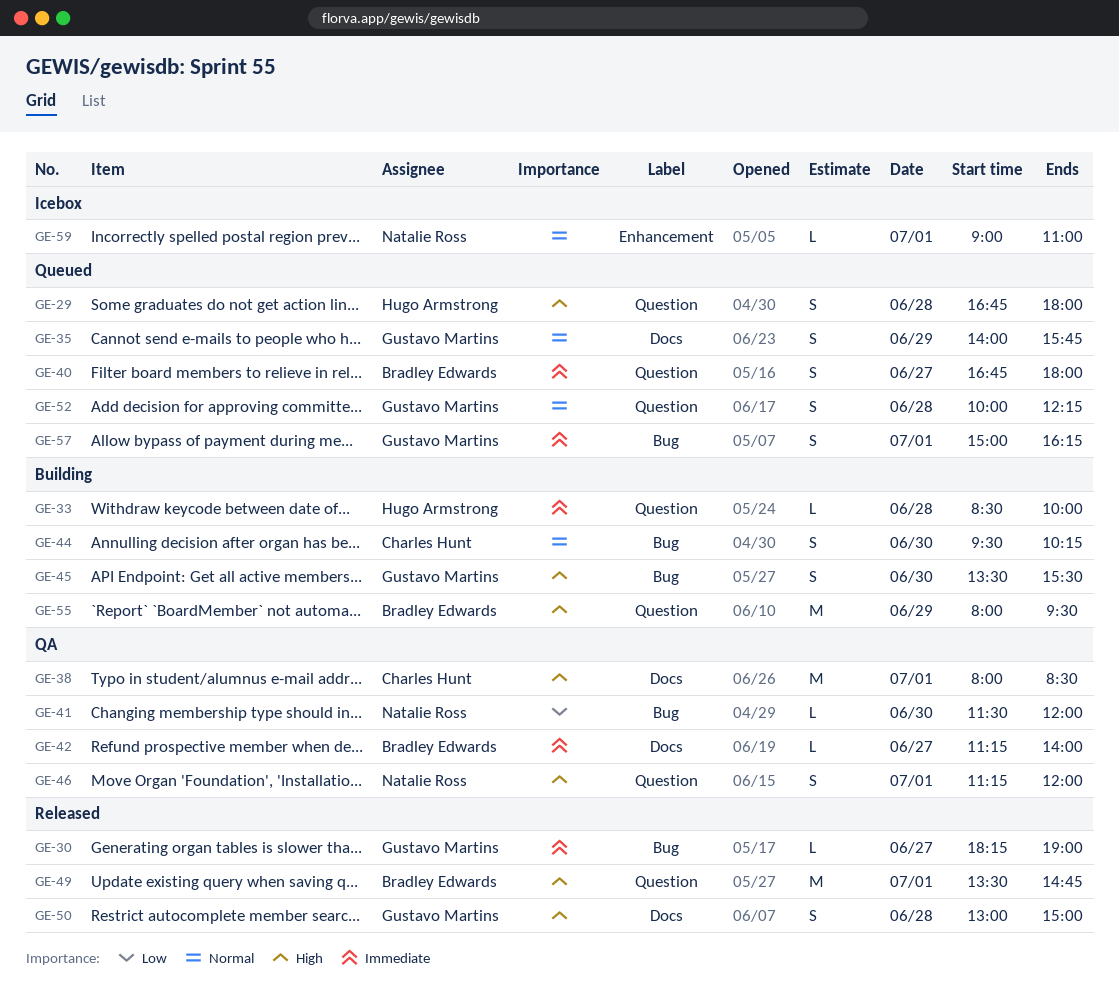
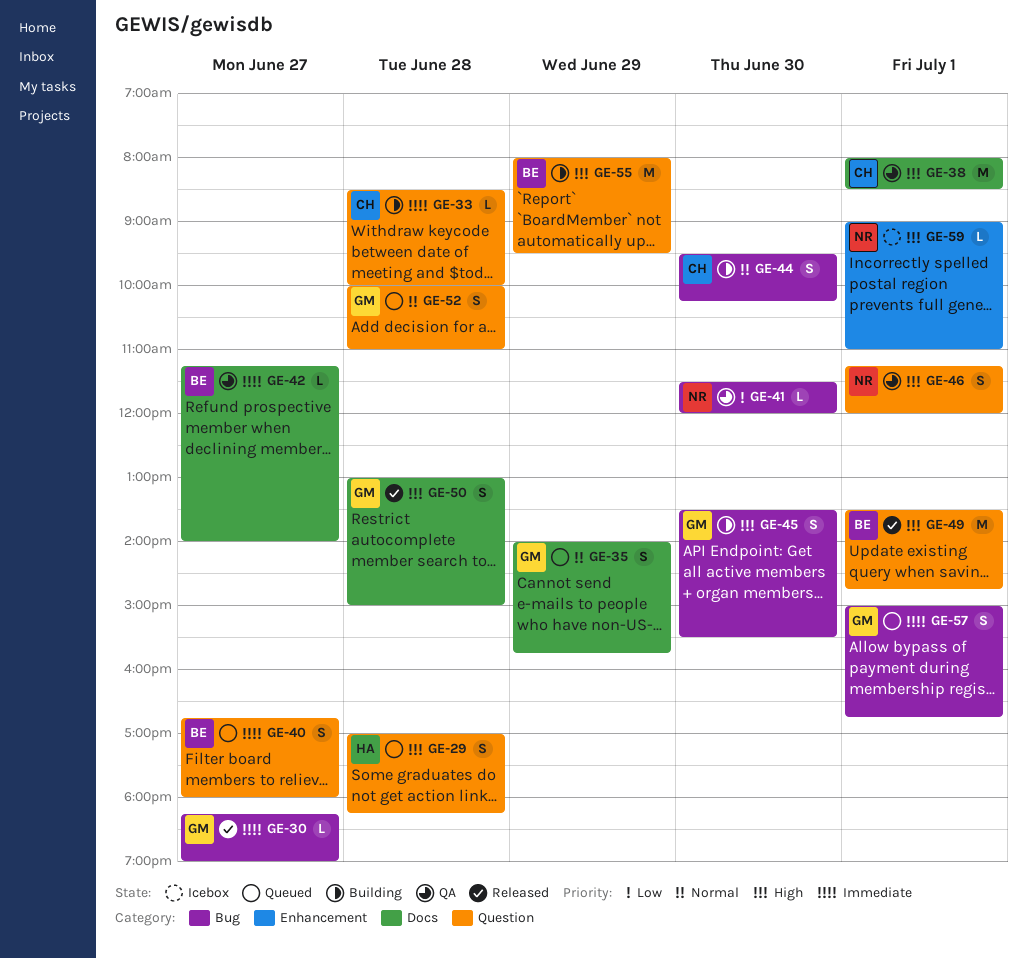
GE-29, begins: 16:45 -> 17:00
GE-29, ends: 18:00 -> 18:15
GE-33, owner: Hugo Armstrong -> Charles Hunt
GE-52, ends: 12:15 -> 11:00
GE-57, ends: 16:15 -> 16:45
GE-59, priority: Normal -> High

